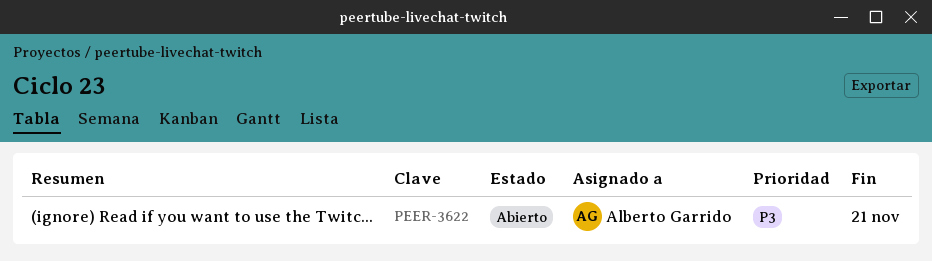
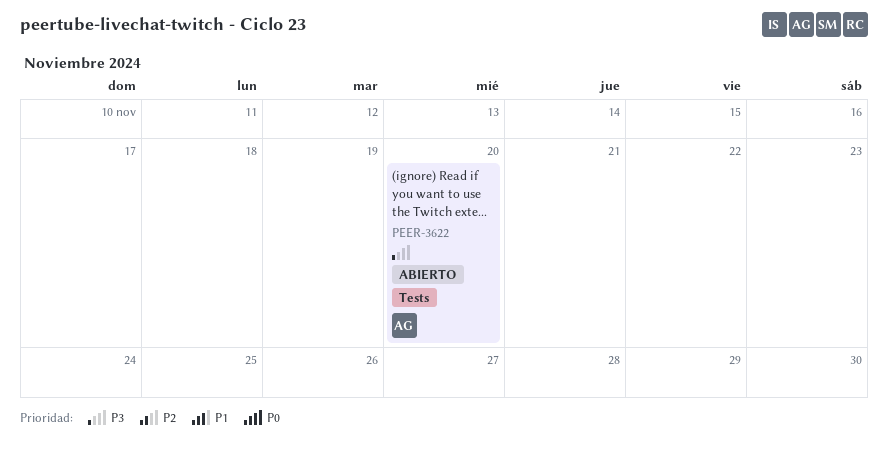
PEER-3622, due: Nov 21 -> Nov 20

